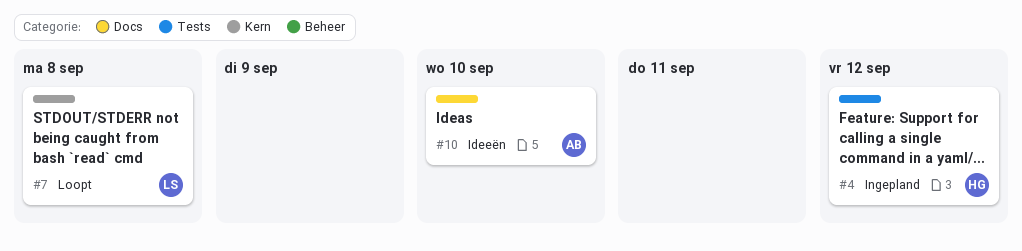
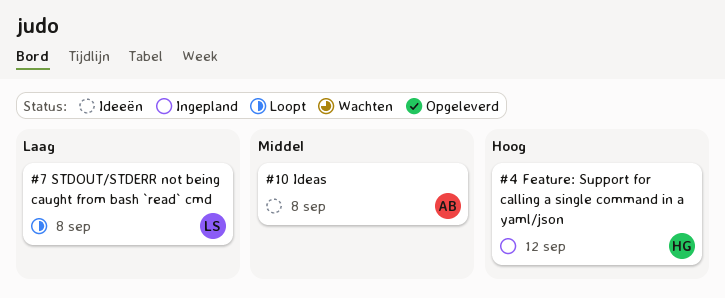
#10, due: Sep 10 -> Sep 8

